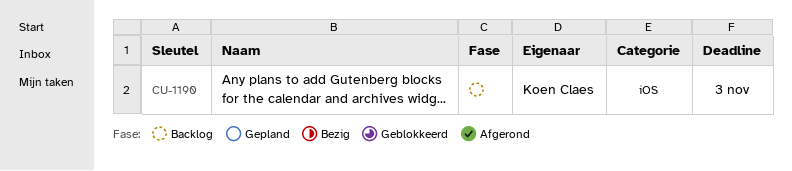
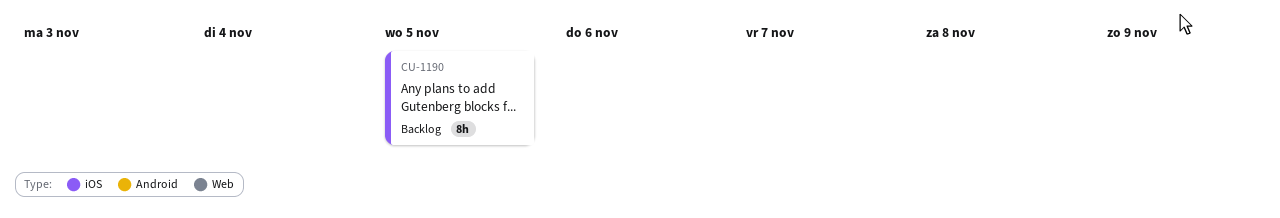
CU-1190, due: Nov 3 -> Nov 5

